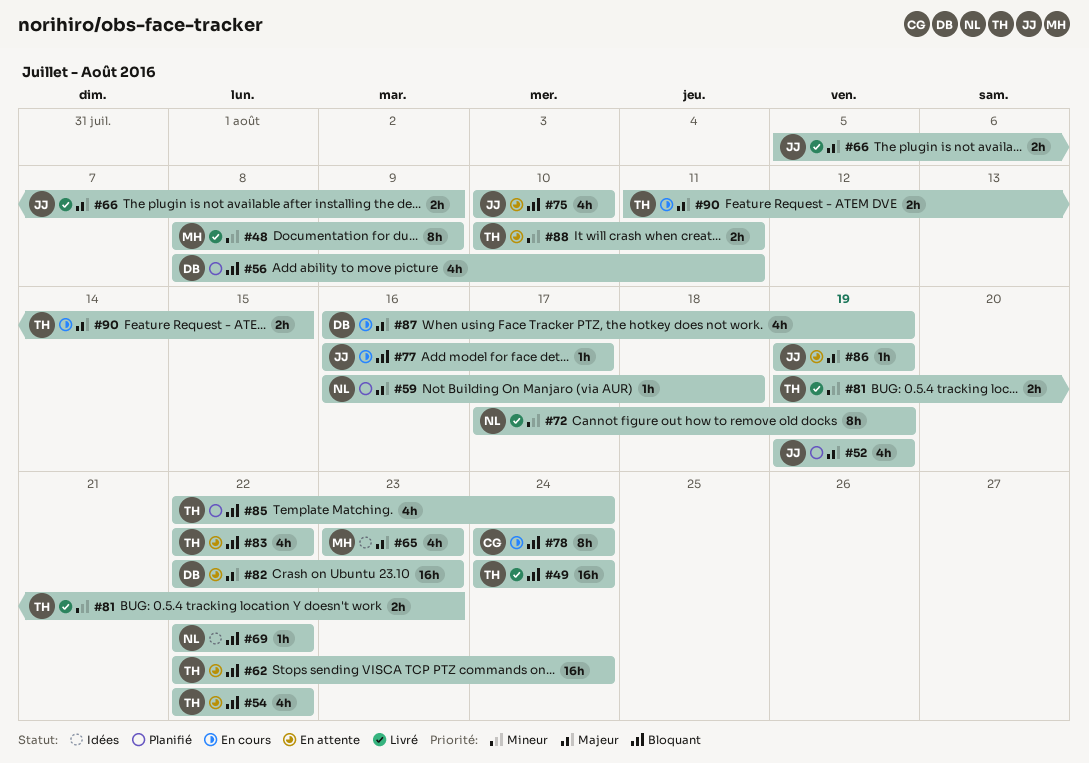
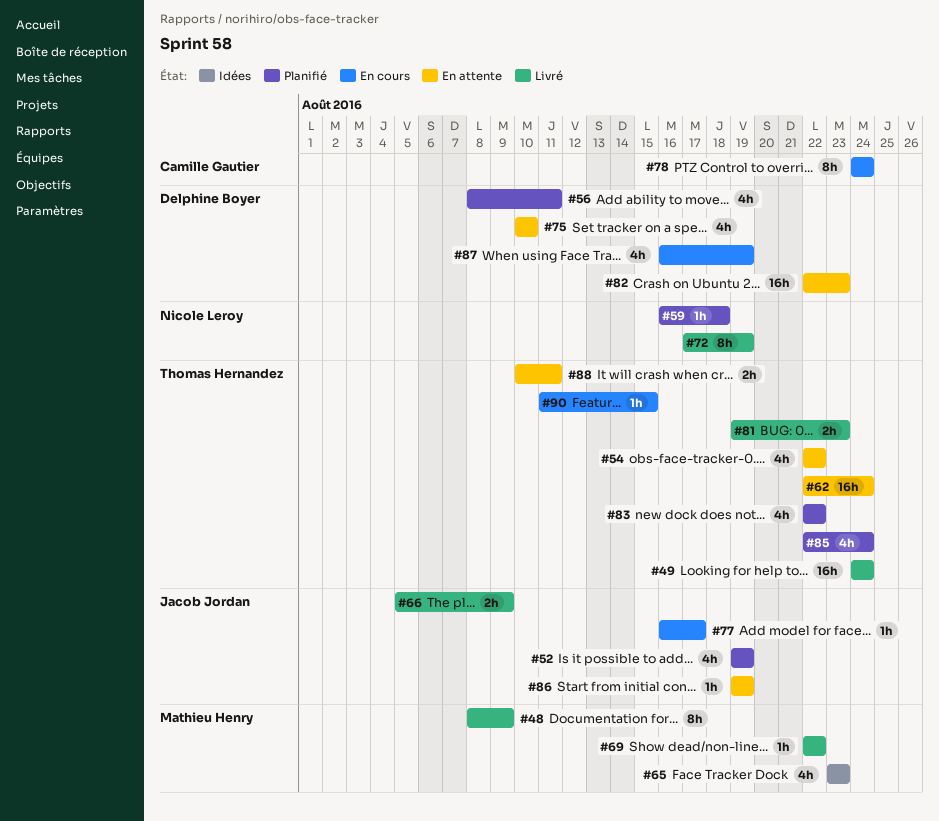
#69, status: Idées -> Livré
#69, owner: Nicole Leroy -> Mathieu Henry
#75, owner: Jacob Jordan -> Delphine Boyer
#83, status: En attente -> Planifié
#90, estimate: 2h -> 1h

